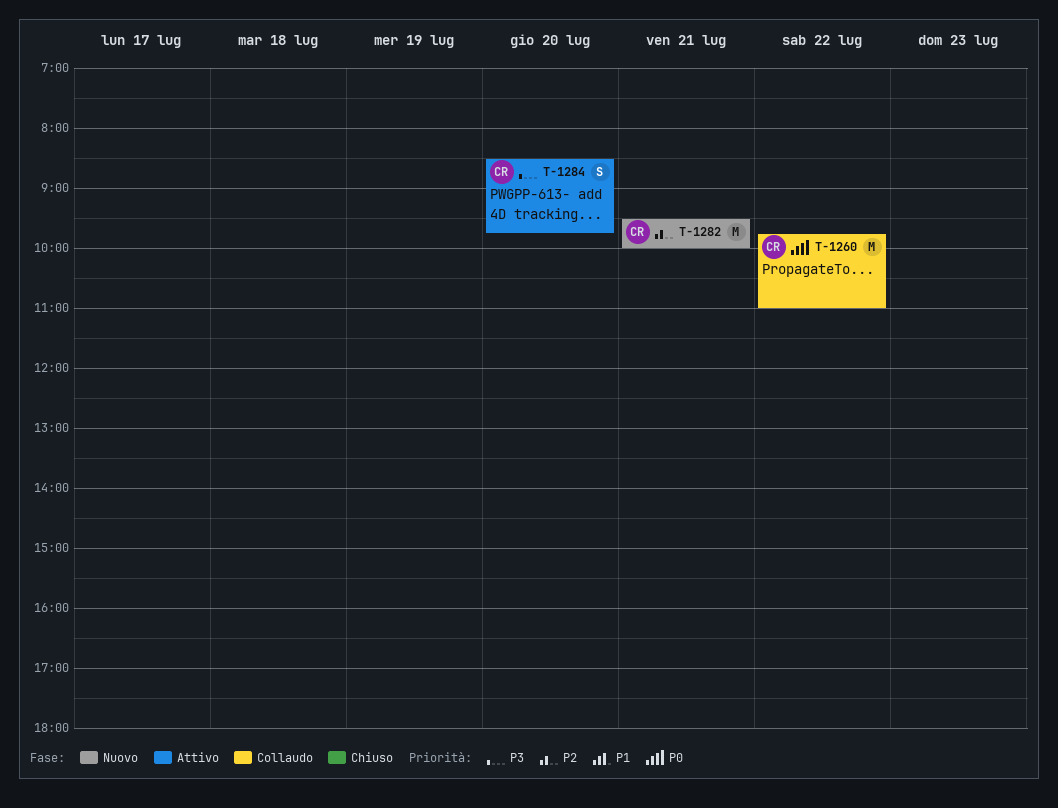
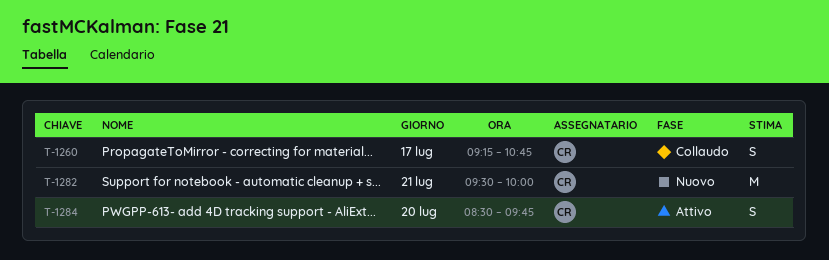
T-1260, estimate: M -> S
T-1260, day: Jul 22 -> Jul 17
T-1260, begins: 09:45 -> 09:15
T-1260, ends: 11:00 -> 10:45

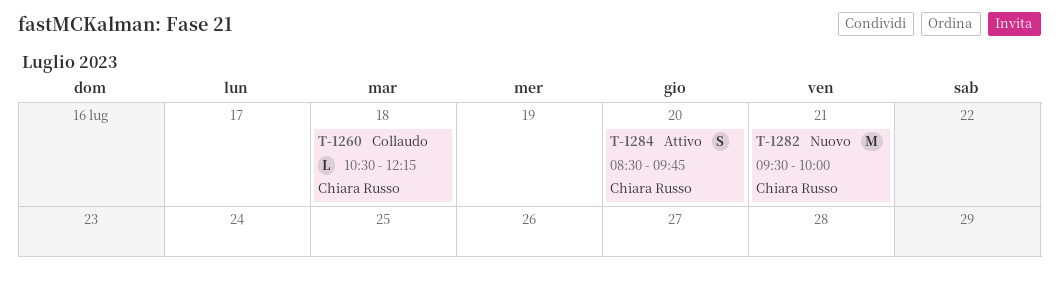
T-1260, estimate: S -> L
T-1260, day: Jul 17 -> Jul 18
T-1260, begins: 09:15 -> 10:30
T-1260, ends: 10:45 -> 12:15

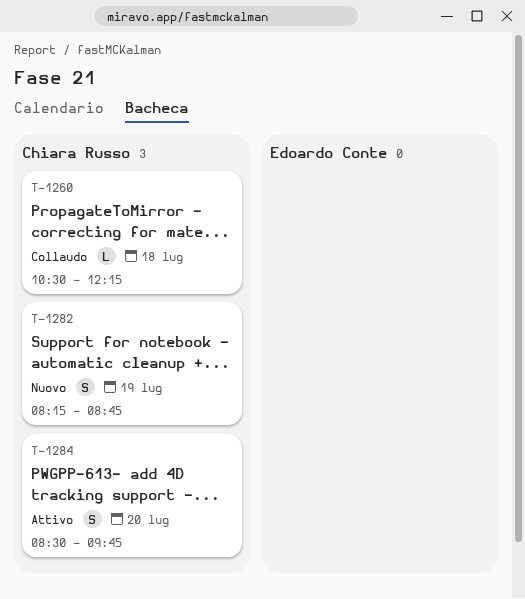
T-1282, estimate: M -> S
T-1282, day: Jul 21 -> Jul 19
T-1282, begins: 09:30 -> 08:15
T-1282, ends: 10:00 -> 08:45

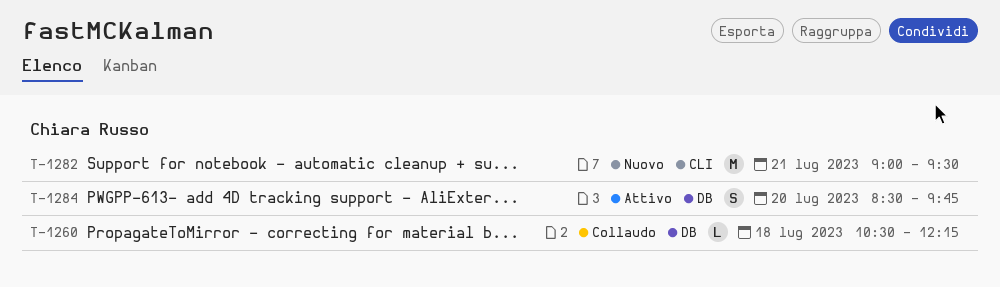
T-1282, estimate: S -> M
T-1282, day: Jul 19 -> Jul 21
T-1282, begins: 08:15 -> 09:00
T-1282, ends: 08:45 -> 09:30

